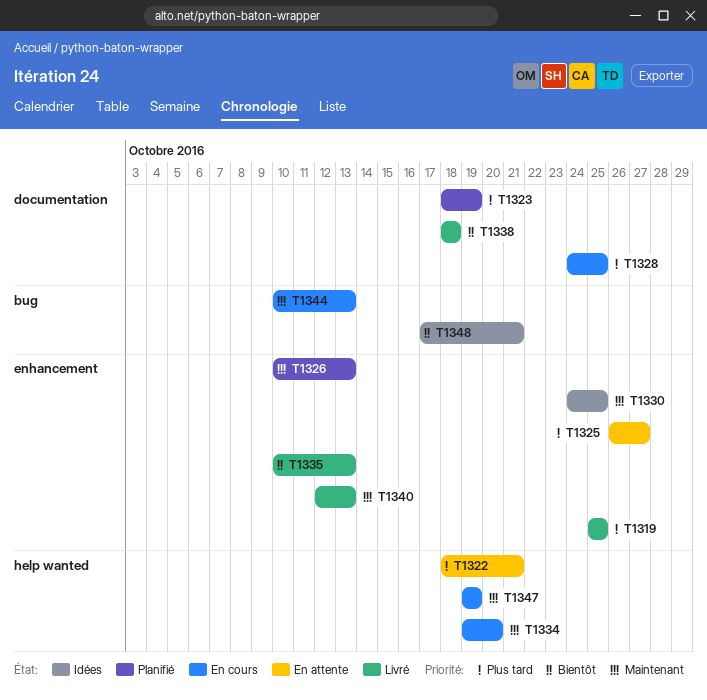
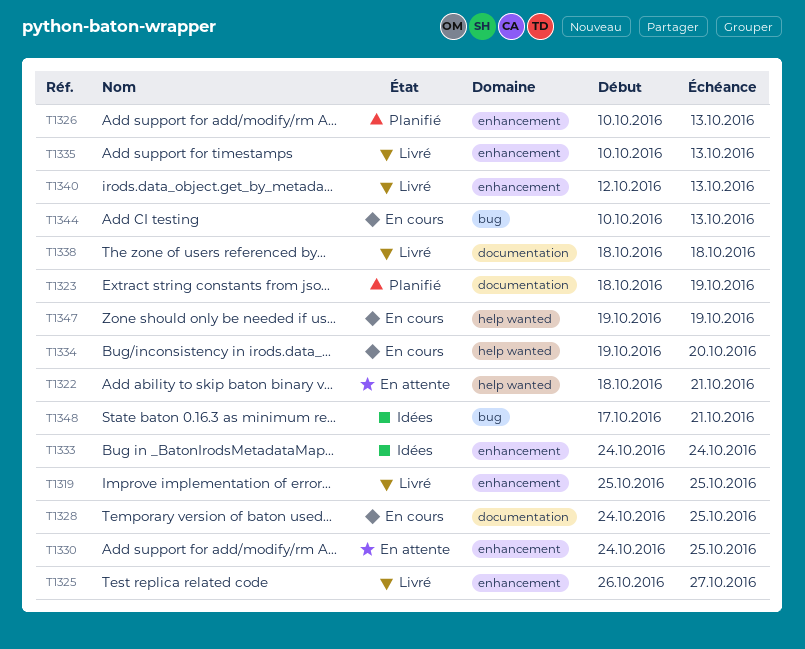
T1325, status: En attente -> Livré
T1330, status: Idées -> En attente
T1333: none -> present

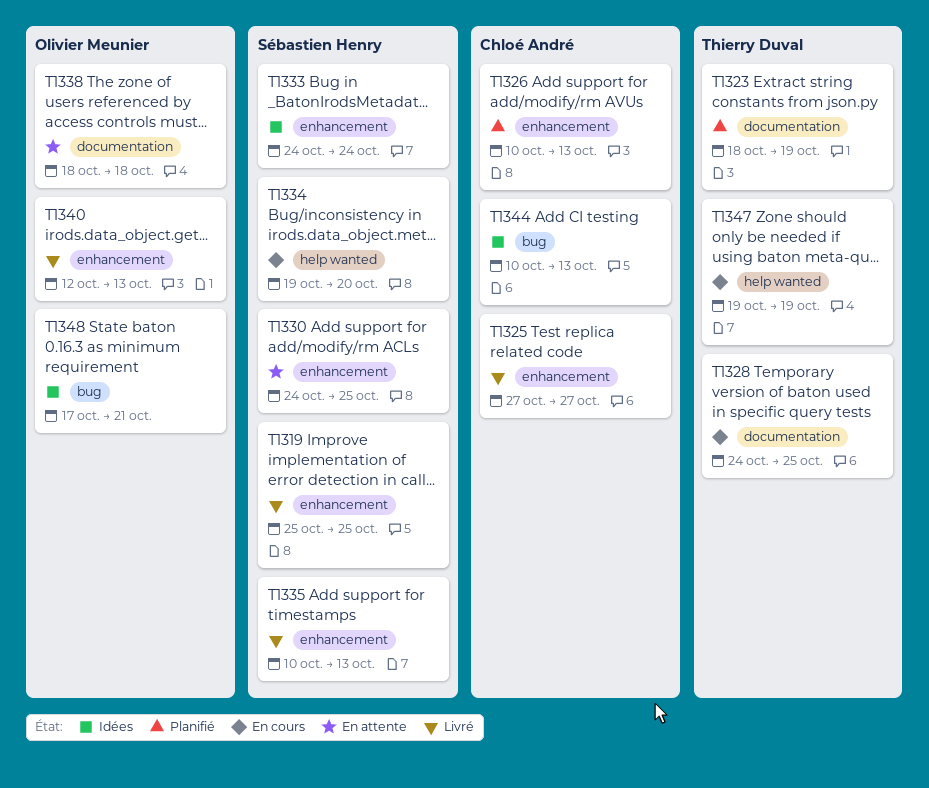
T1322: present -> none
T1325, start: Oct 26 -> Oct 27
T1338, status: Livré -> En attente
T1344, status: En cours -> Idées

